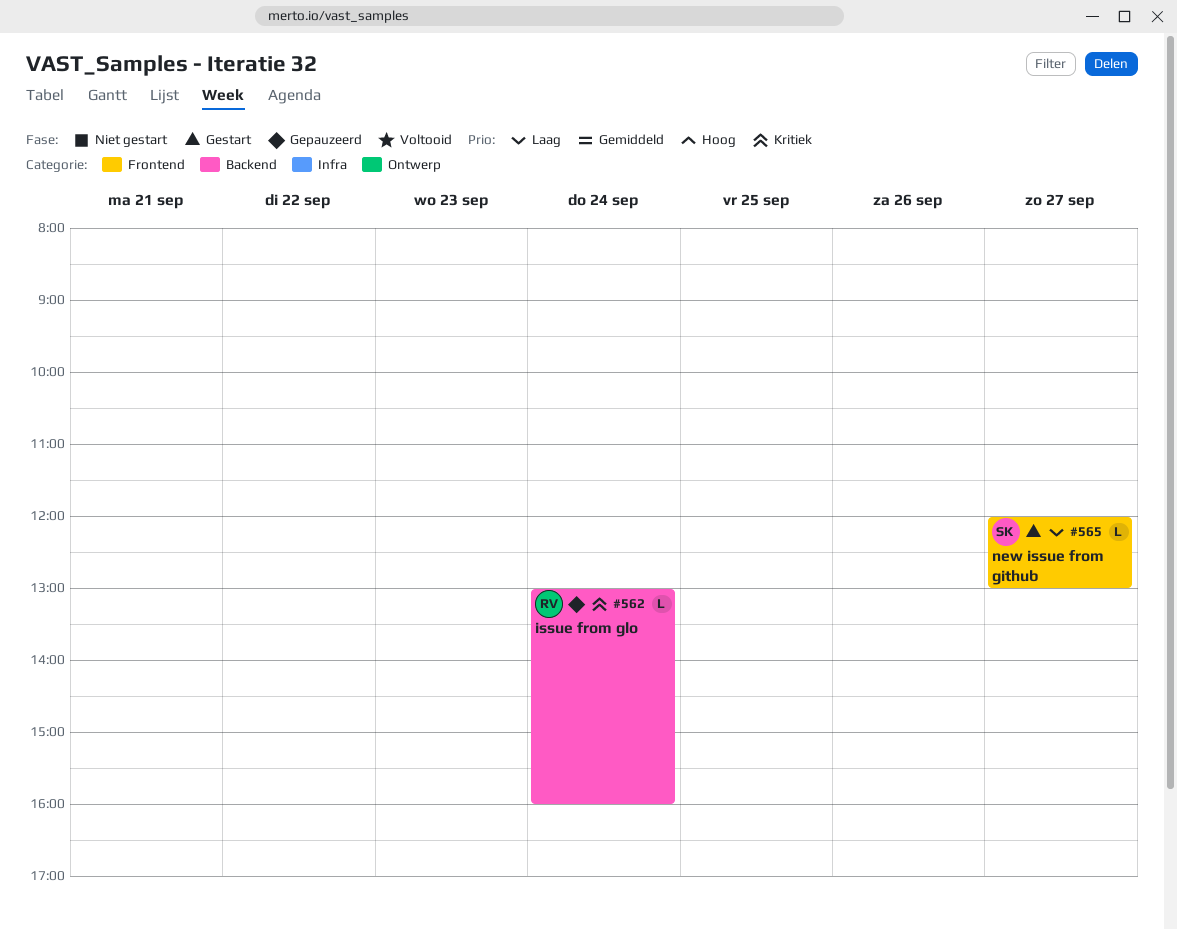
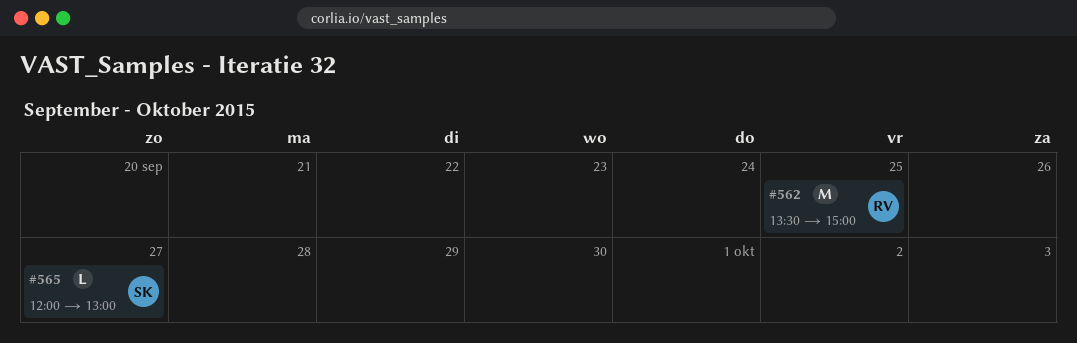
#562, estimate: L -> M
#562, day: Sep 24 -> Sep 25
#562, begins: 13:00 -> 13:30
#562, ends: 16:00 -> 15:00

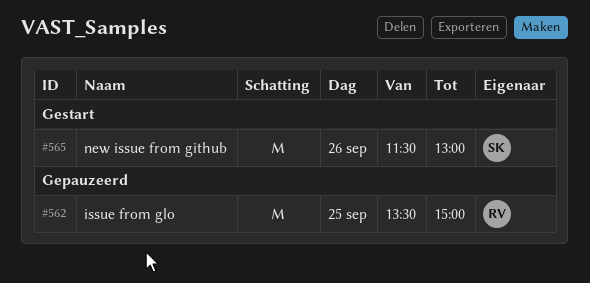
#565, estimate: L -> M
#565, day: Sep 27 -> Sep 26
#565, begins: 12:00 -> 11:30

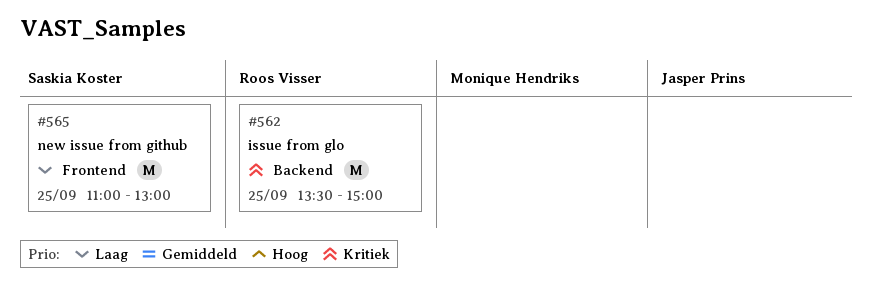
#565, day: Sep 26 -> Sep 25
#565, begins: 11:30 -> 11:00

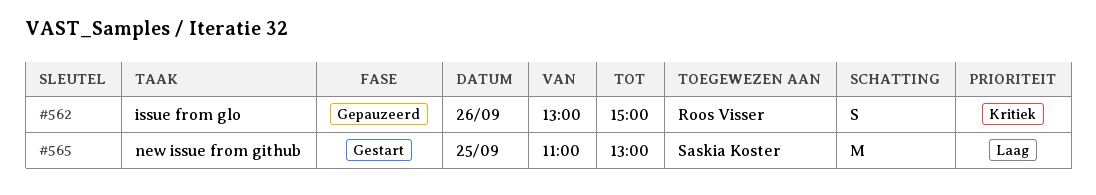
#562, estimate: M -> S
#562, day: Sep 25 -> Sep 26
#562, begins: 13:30 -> 13:00

